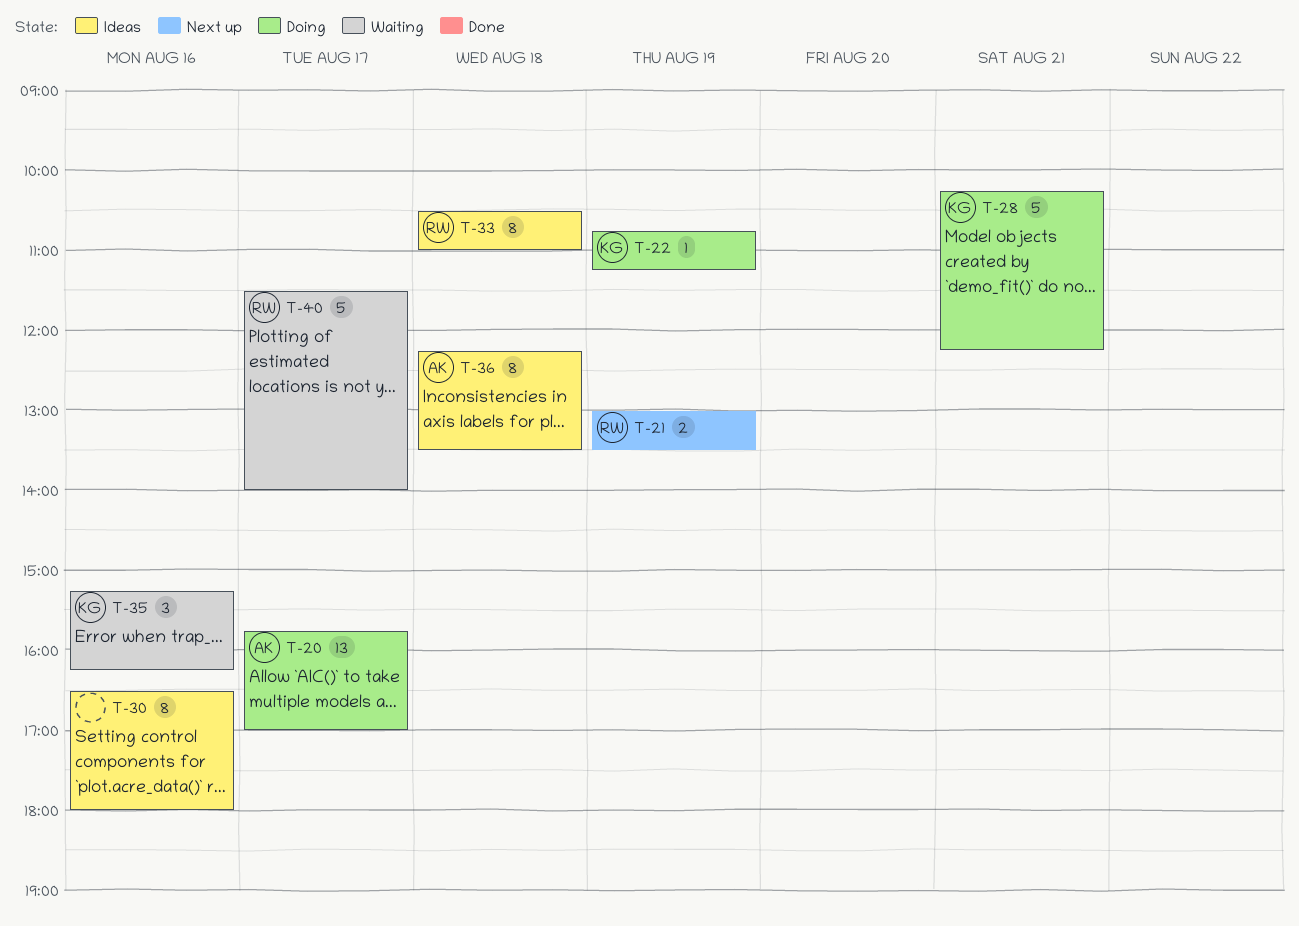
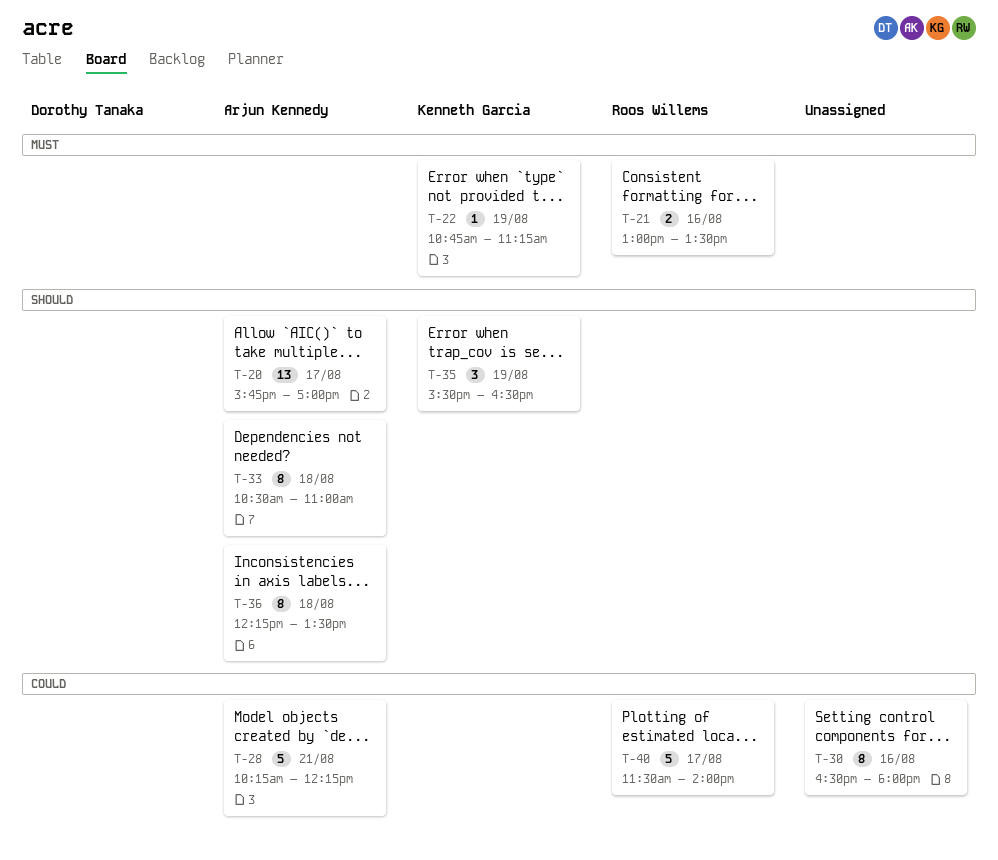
T-21, day: Aug 19 -> Aug 16
T-28, owner: Kenneth Garcia -> Arjun Kennedy
T-33, owner: Roos Willems -> Arjun Kennedy
T-35, day: Aug 16 -> Aug 19
T-35, begins: 15:15 -> 15:30
T-35, ends: 16:15 -> 16:30

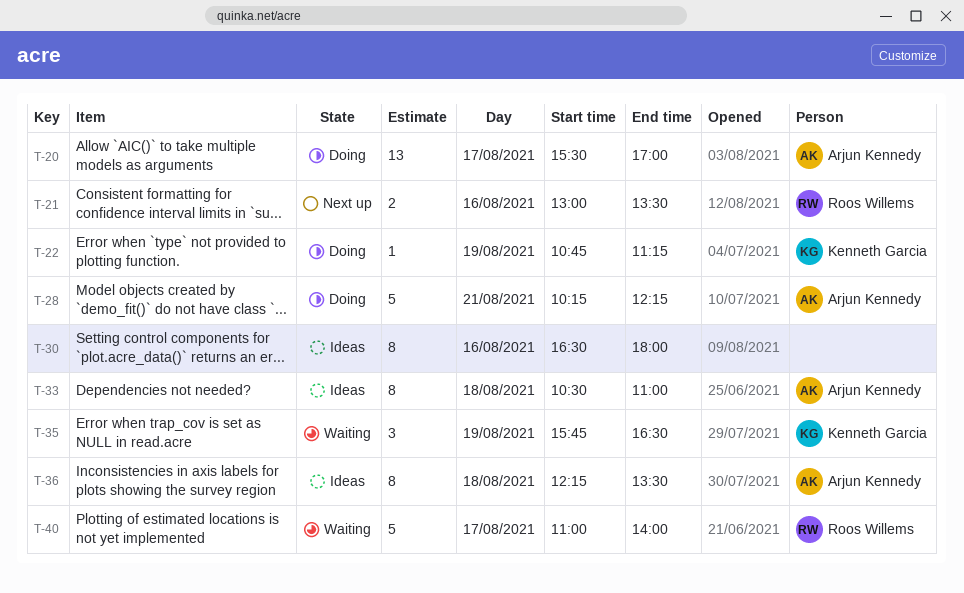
T-20, begins: 15:45 -> 15:30
T-35, begins: 15:30 -> 15:45
T-40, begins: 11:30 -> 11:00

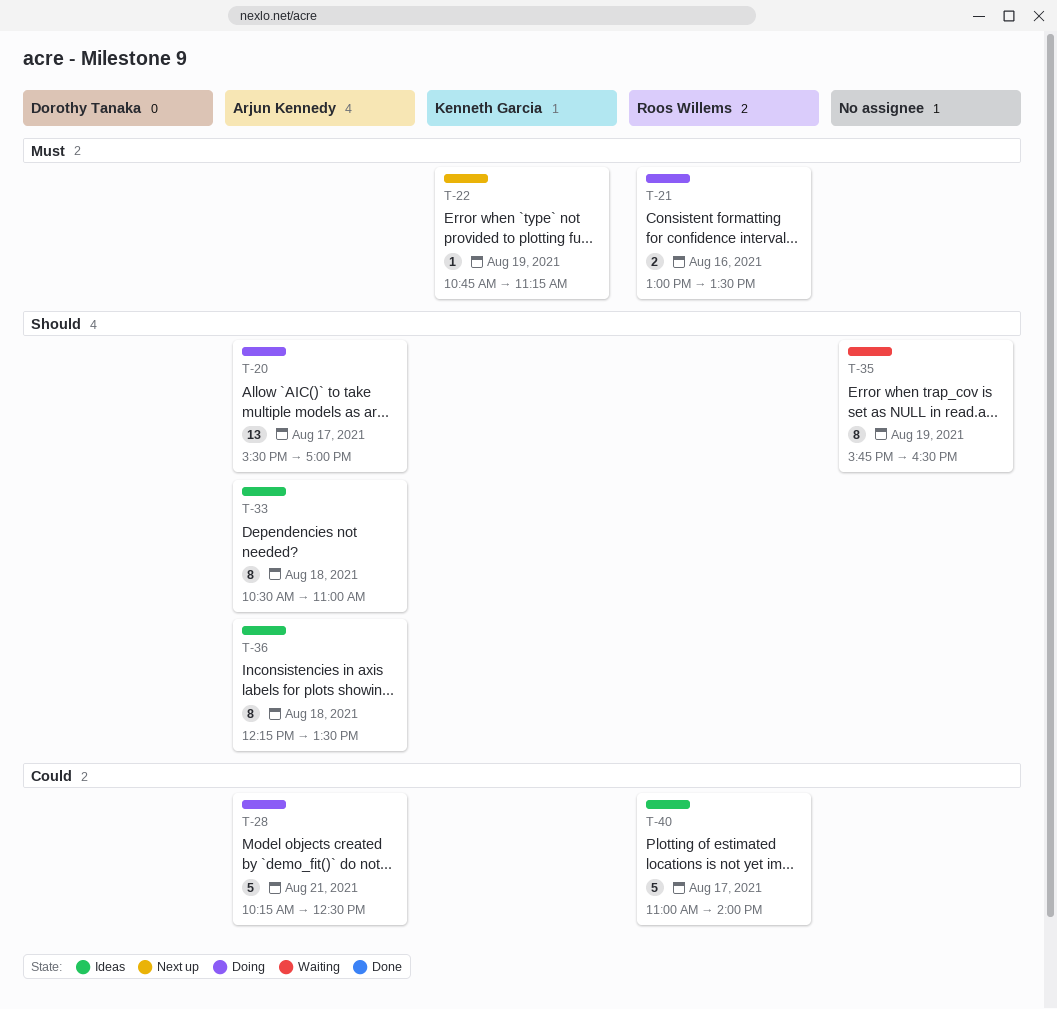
T-21, status: Next up -> Doing
T-22, status: Doing -> Next up
T-28, ends: 12:15 -> 12:30
T-30: present -> none
T-35, owner: Kenneth Garcia -> none
T-35, estimate: 3 -> 8
T-40, status: Waiting -> Ideas

